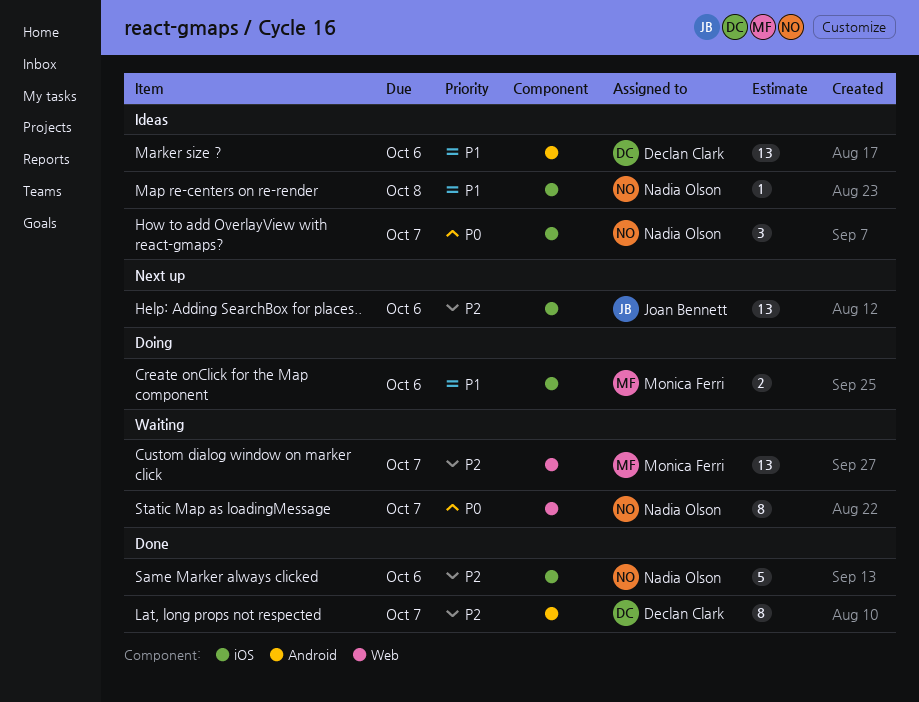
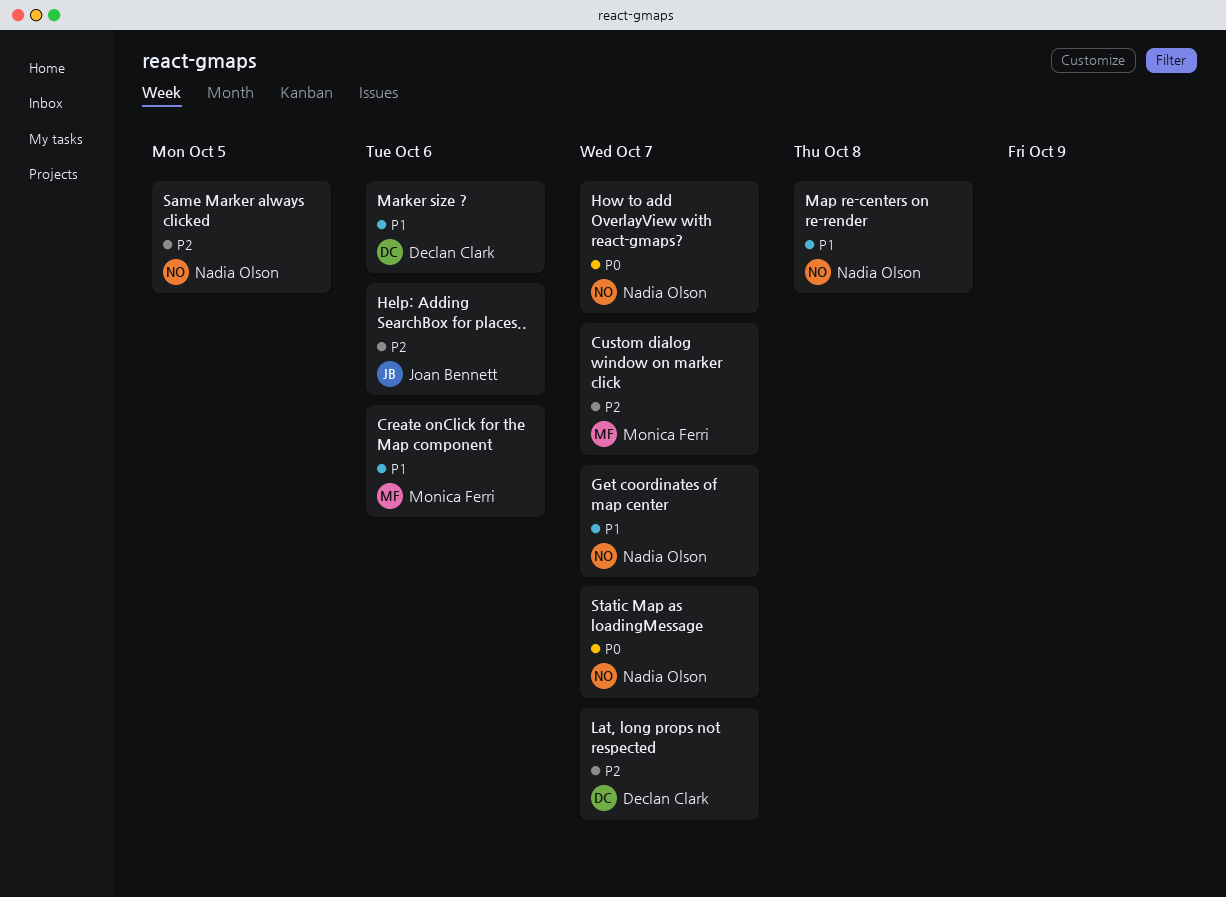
Get coordinates of map center: none -> present
Same Marker always clicked, due: Oct 6 -> Oct 5

